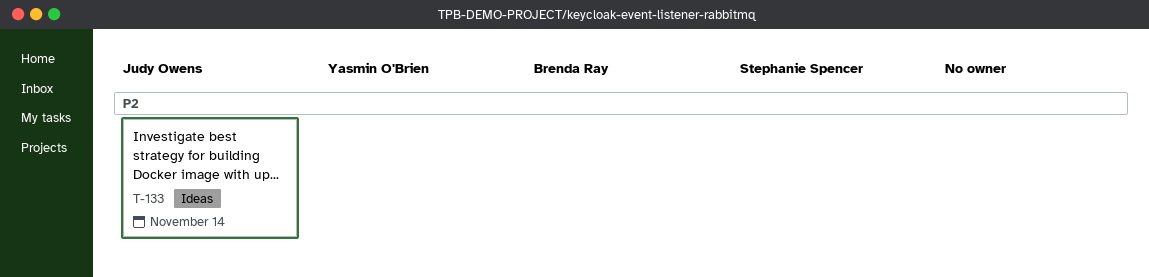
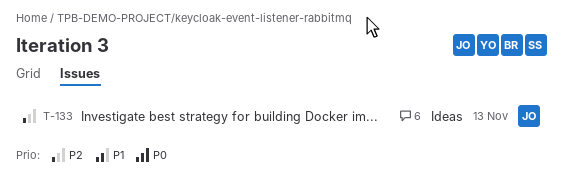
T-133, due: Nov 14 -> Nov 13

